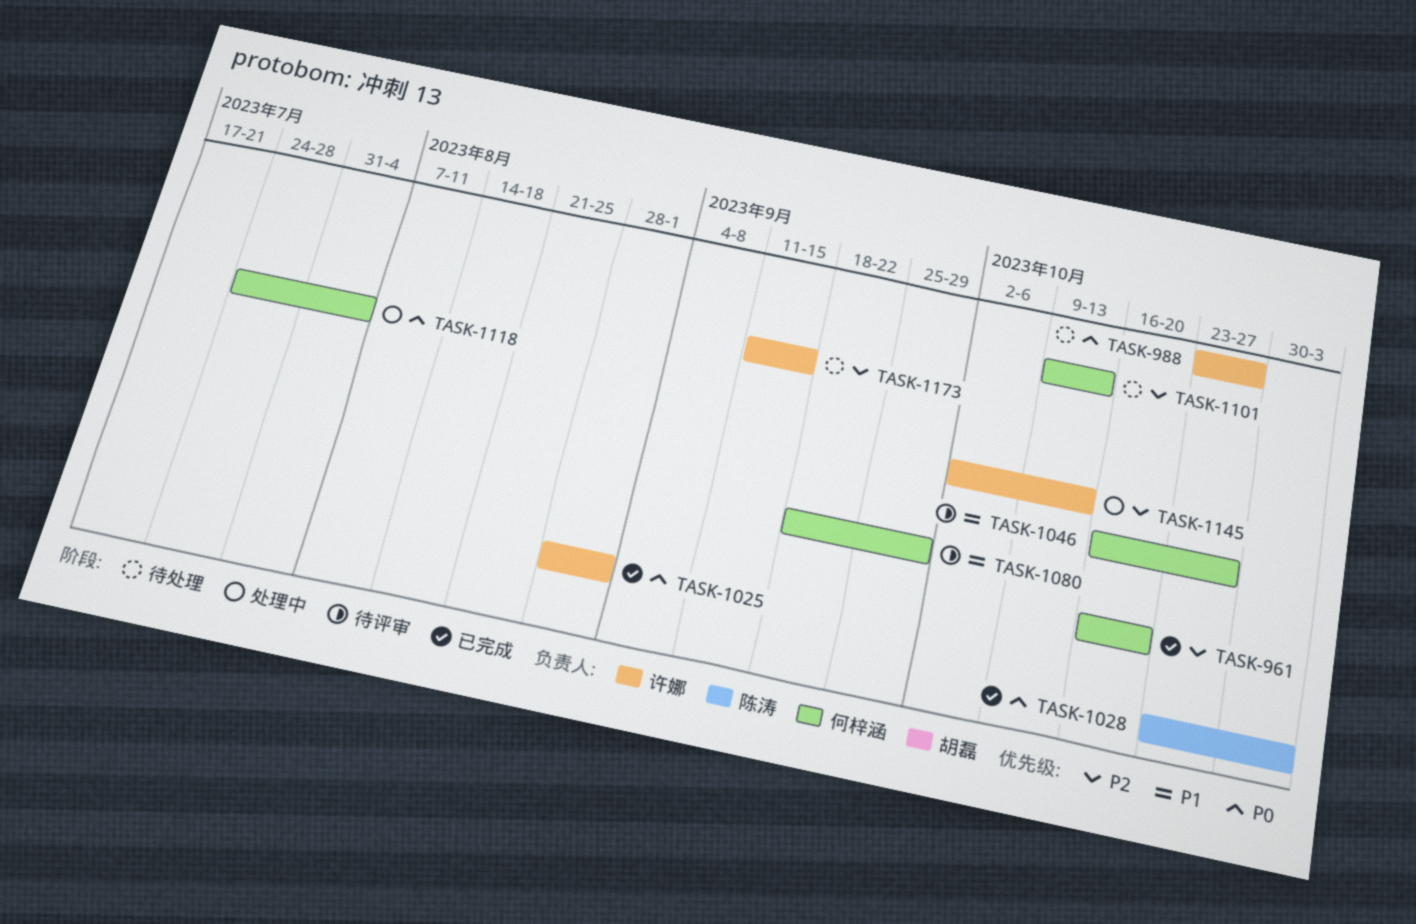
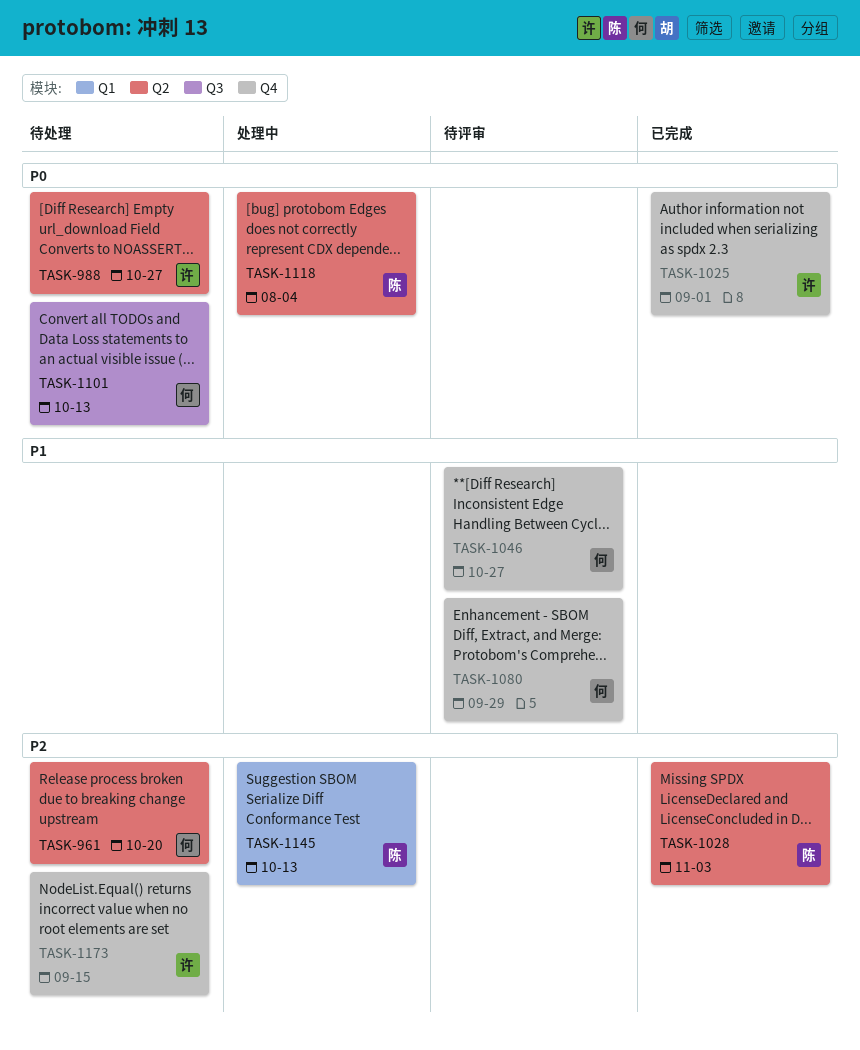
TASK-961, status: 已完成 -> 待处理
TASK-1028, priority: P0 -> P2
TASK-1101, priority: P2 -> P0
TASK-1118, owner: 何梓涵 -> 陈涛
TASK-1145, owner: 许娜 -> 陈涛

